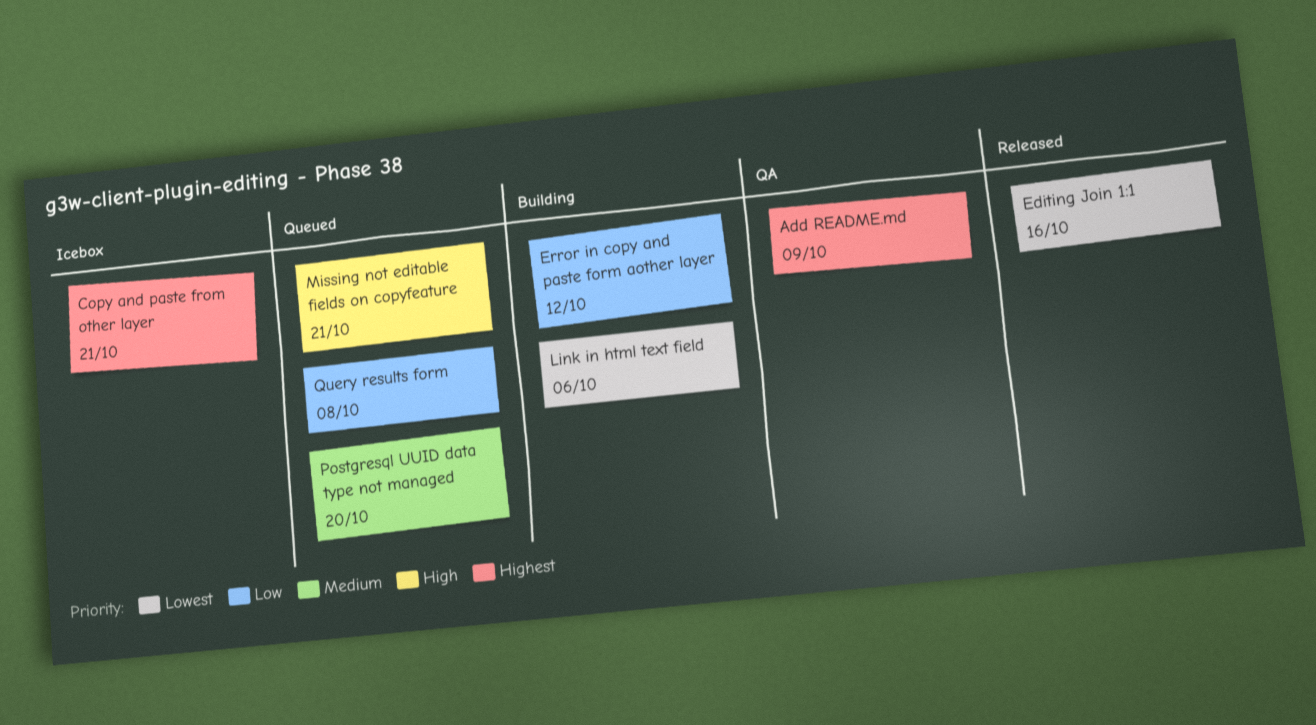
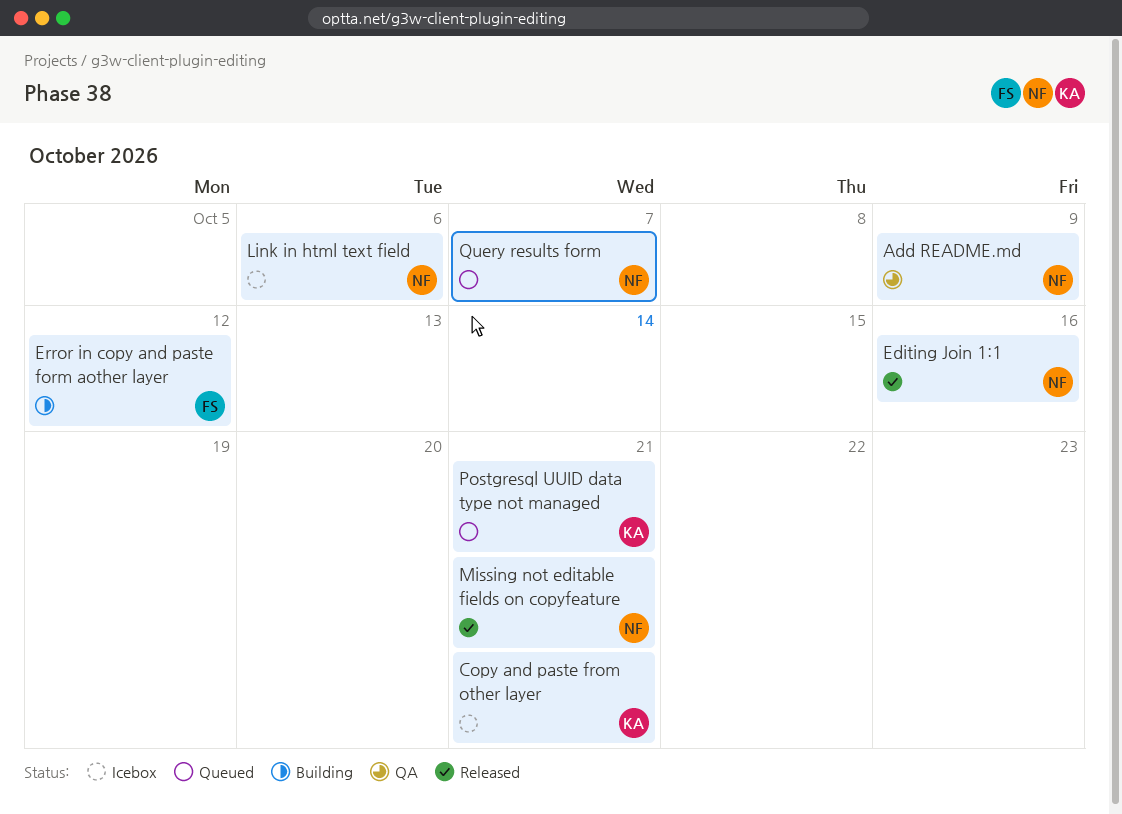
Link in html text field, status: Building -> Icebox
Missing not editable fields on copyfeature, status: Queued -> Released
Postgresql UUID data type not managed, due: Oct 20 -> Oct 21
Query results form, due: Oct 8 -> Oct 7

